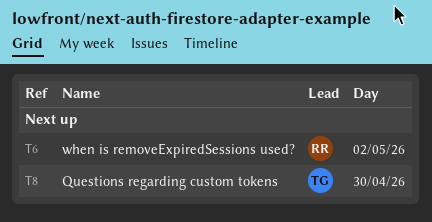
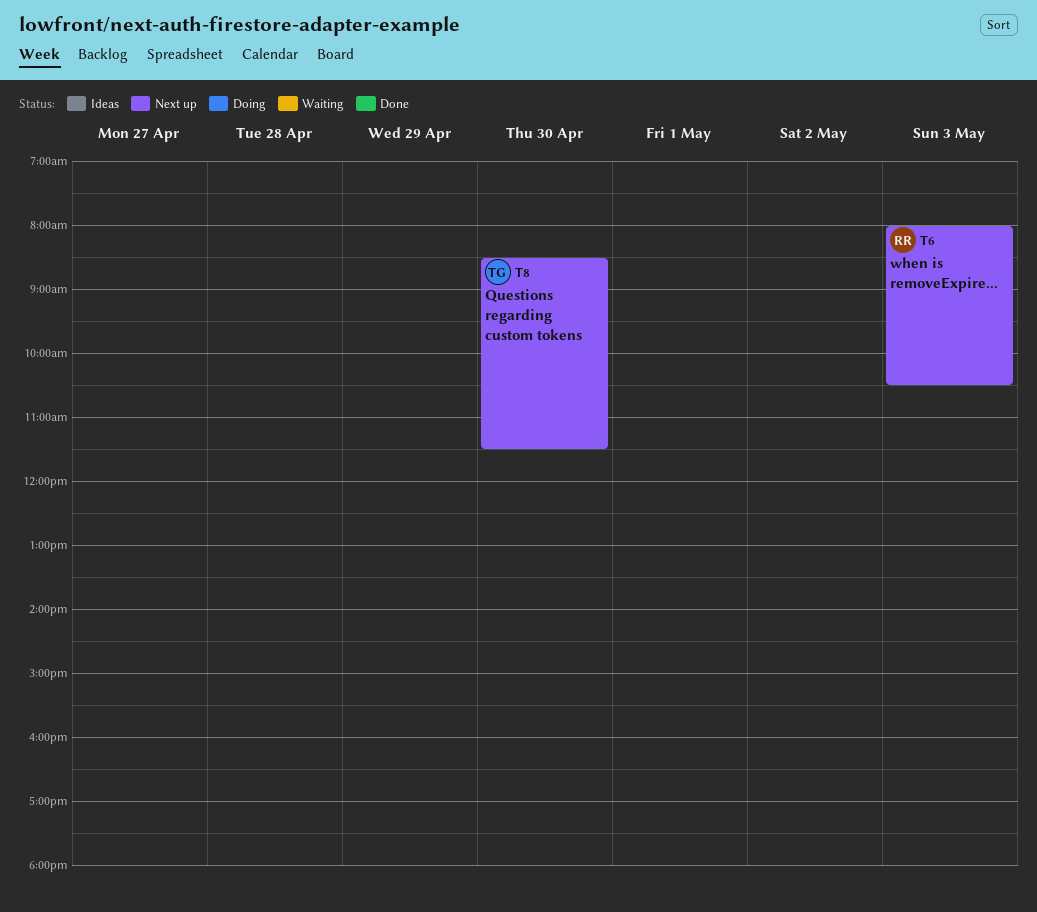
T6, day: May 2 -> May 3

